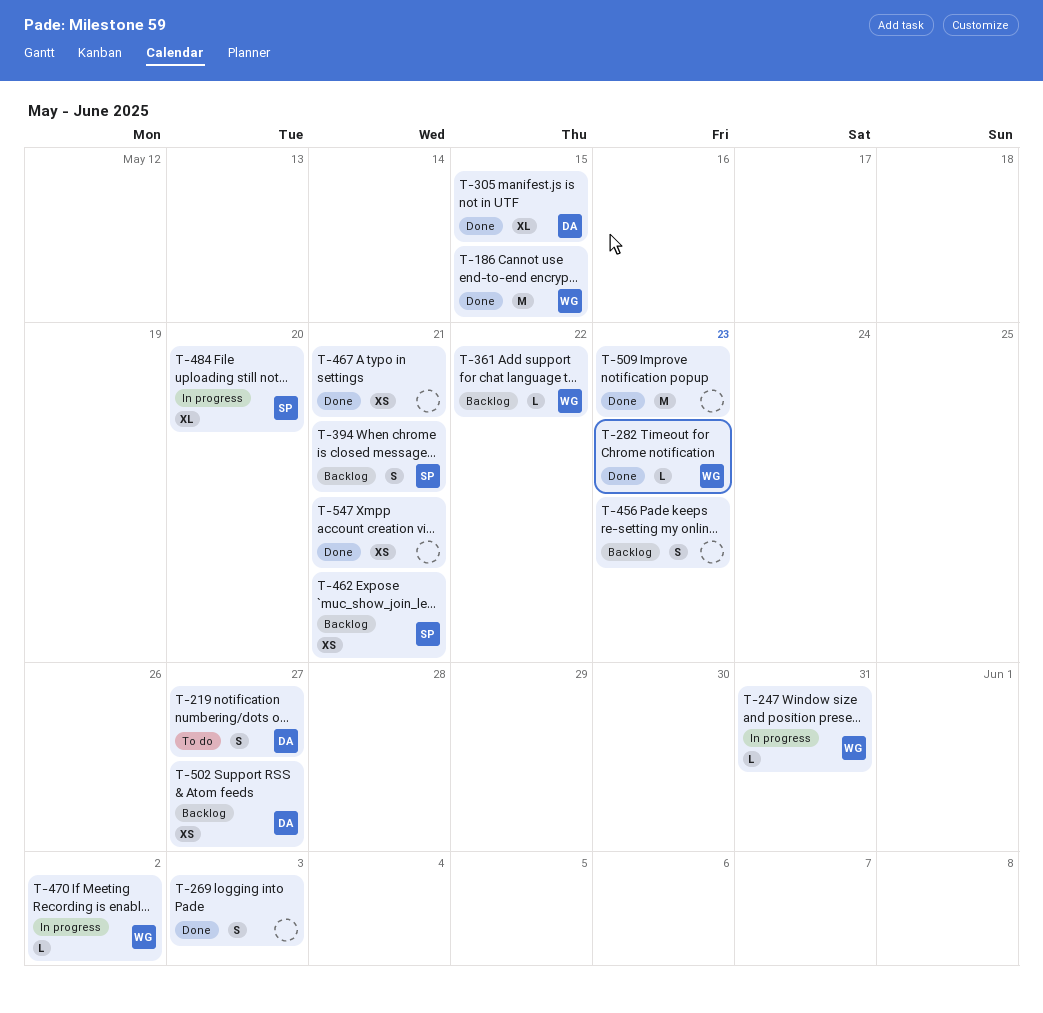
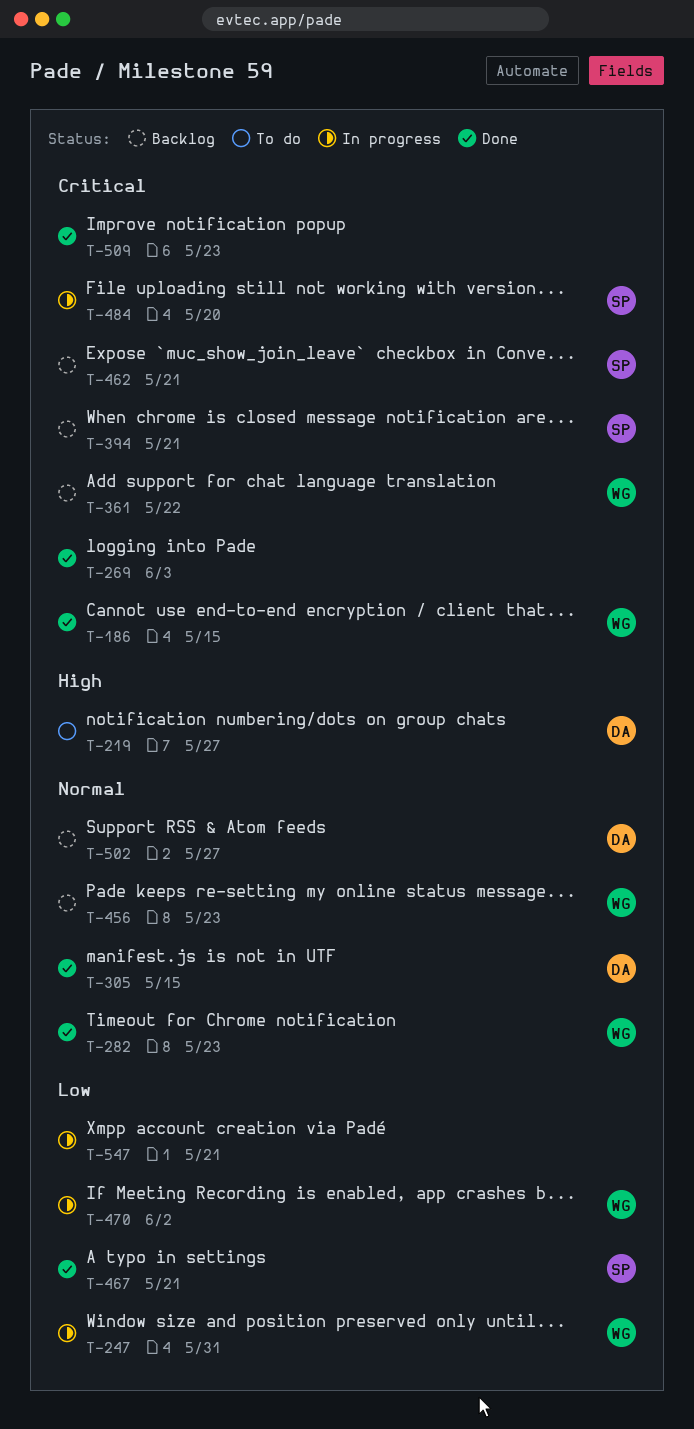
T-456, owner: none -> WG
T-467, owner: none -> SP
T-547, status: Done -> In progress

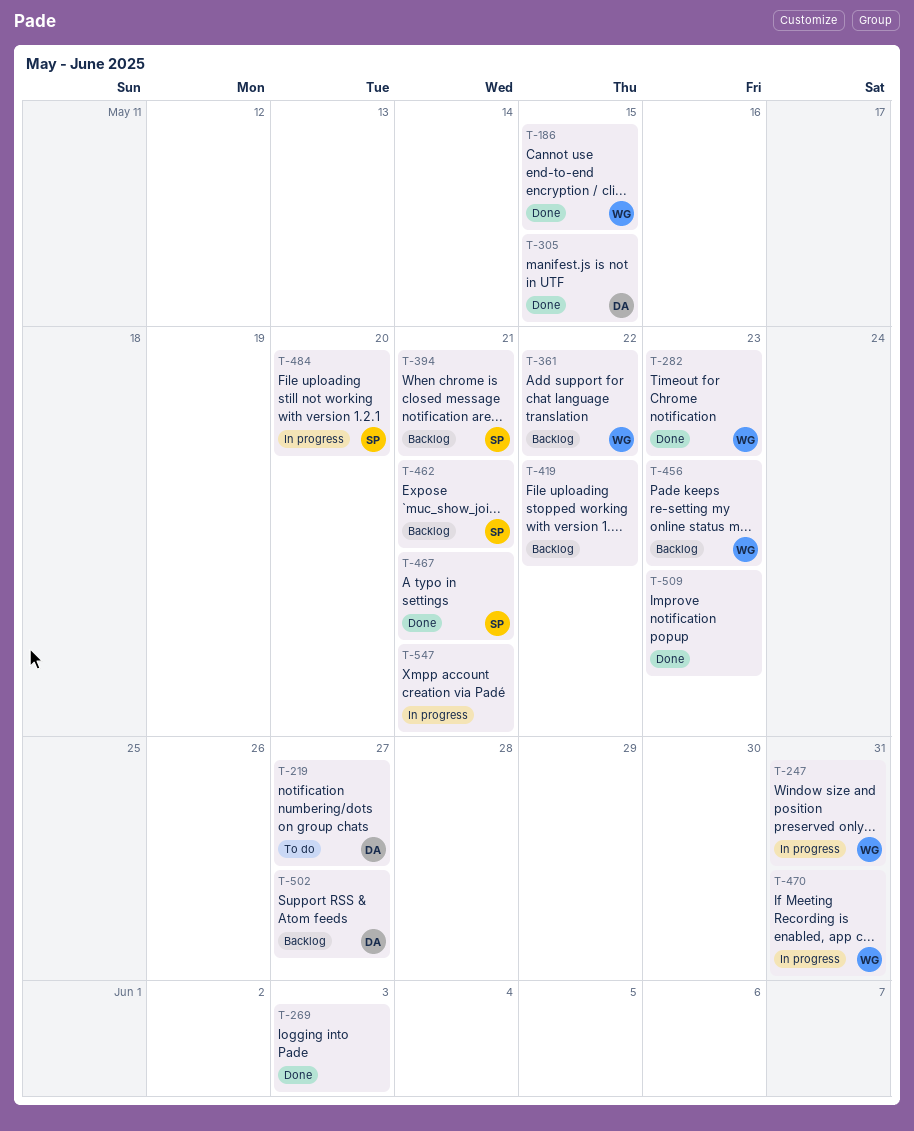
T-419: none -> present
T-470, due: Jun 2 -> May 31

